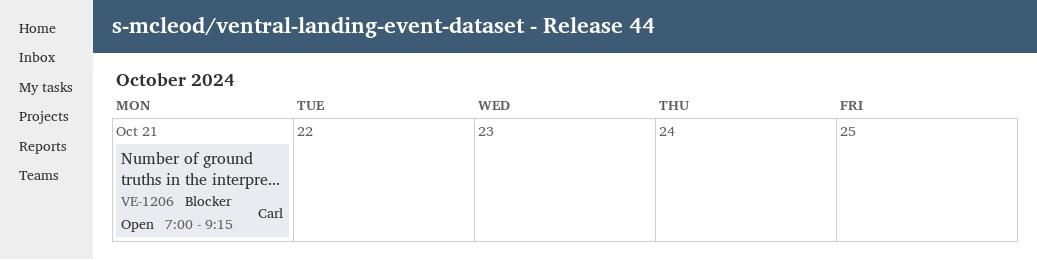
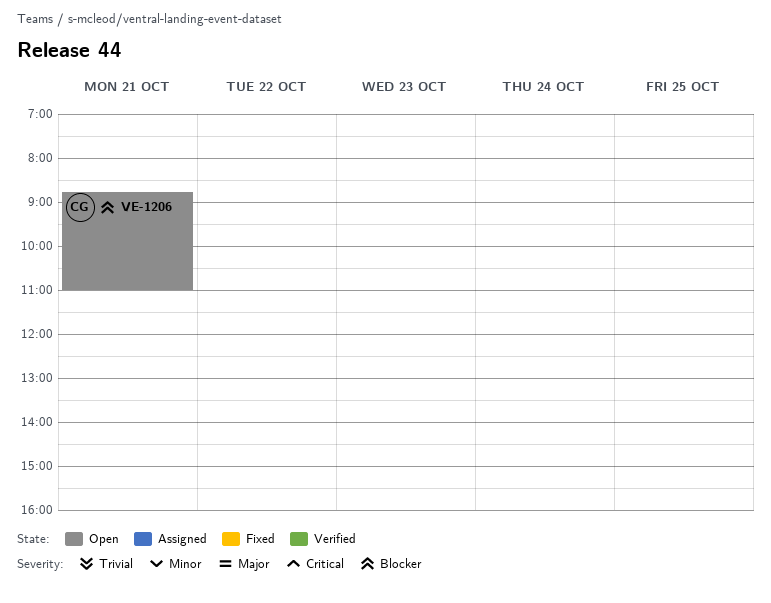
VE-1206, begins: 07:00 -> 08:45
VE-1206, ends: 09:15 -> 11:00

